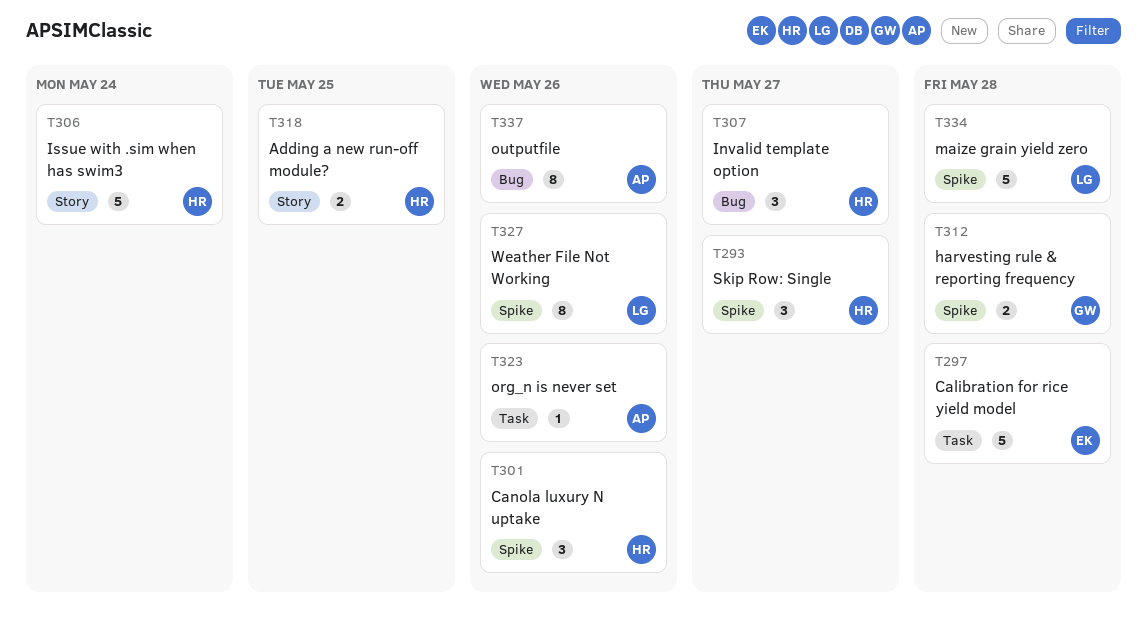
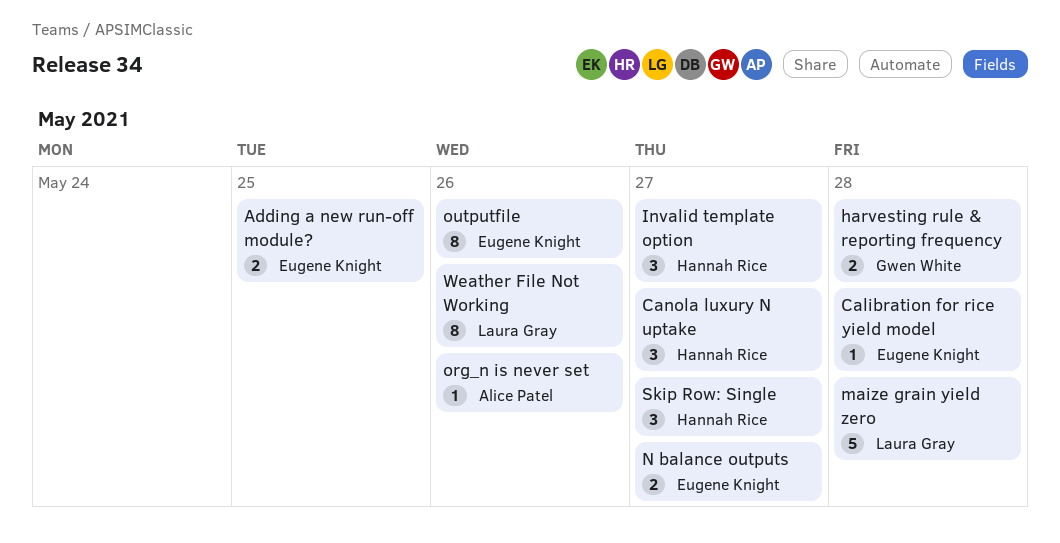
Adding a new run-off module?, owner: Hannah Rice -> Eugene Knight
Calibration for rice yield model, estimate: 5 -> 1
Canola luxury N uptake, due: May 26 -> May 27
Issue with .sim when has swim3: present -> none
N balance outputs: none -> present
outputfile, owner: Alice Patel -> Eugene Knight

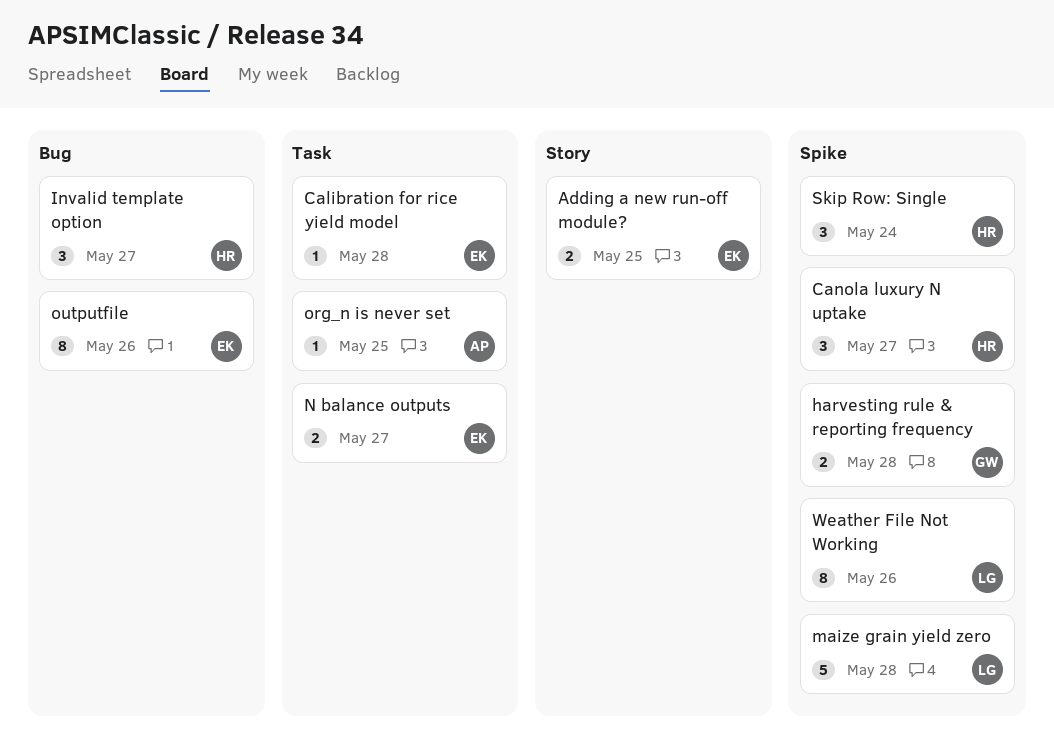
org_n is never set, due: May 26 -> May 25
Skip Row: Single, due: May 27 -> May 24

